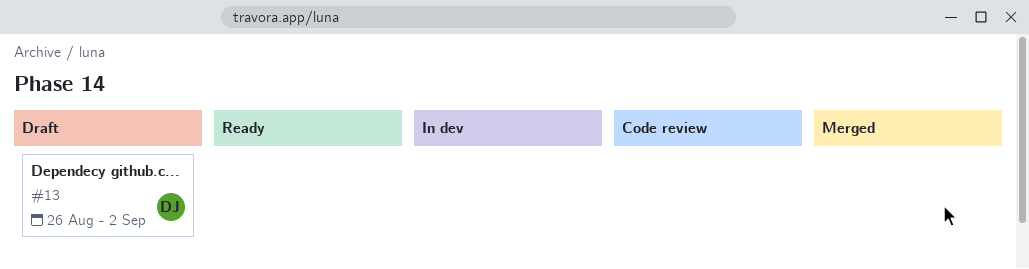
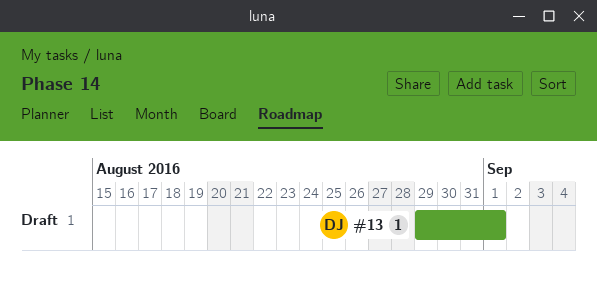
#13, start: Aug 26 -> Aug 29
#13, due: Sep 2 -> Sep 1

